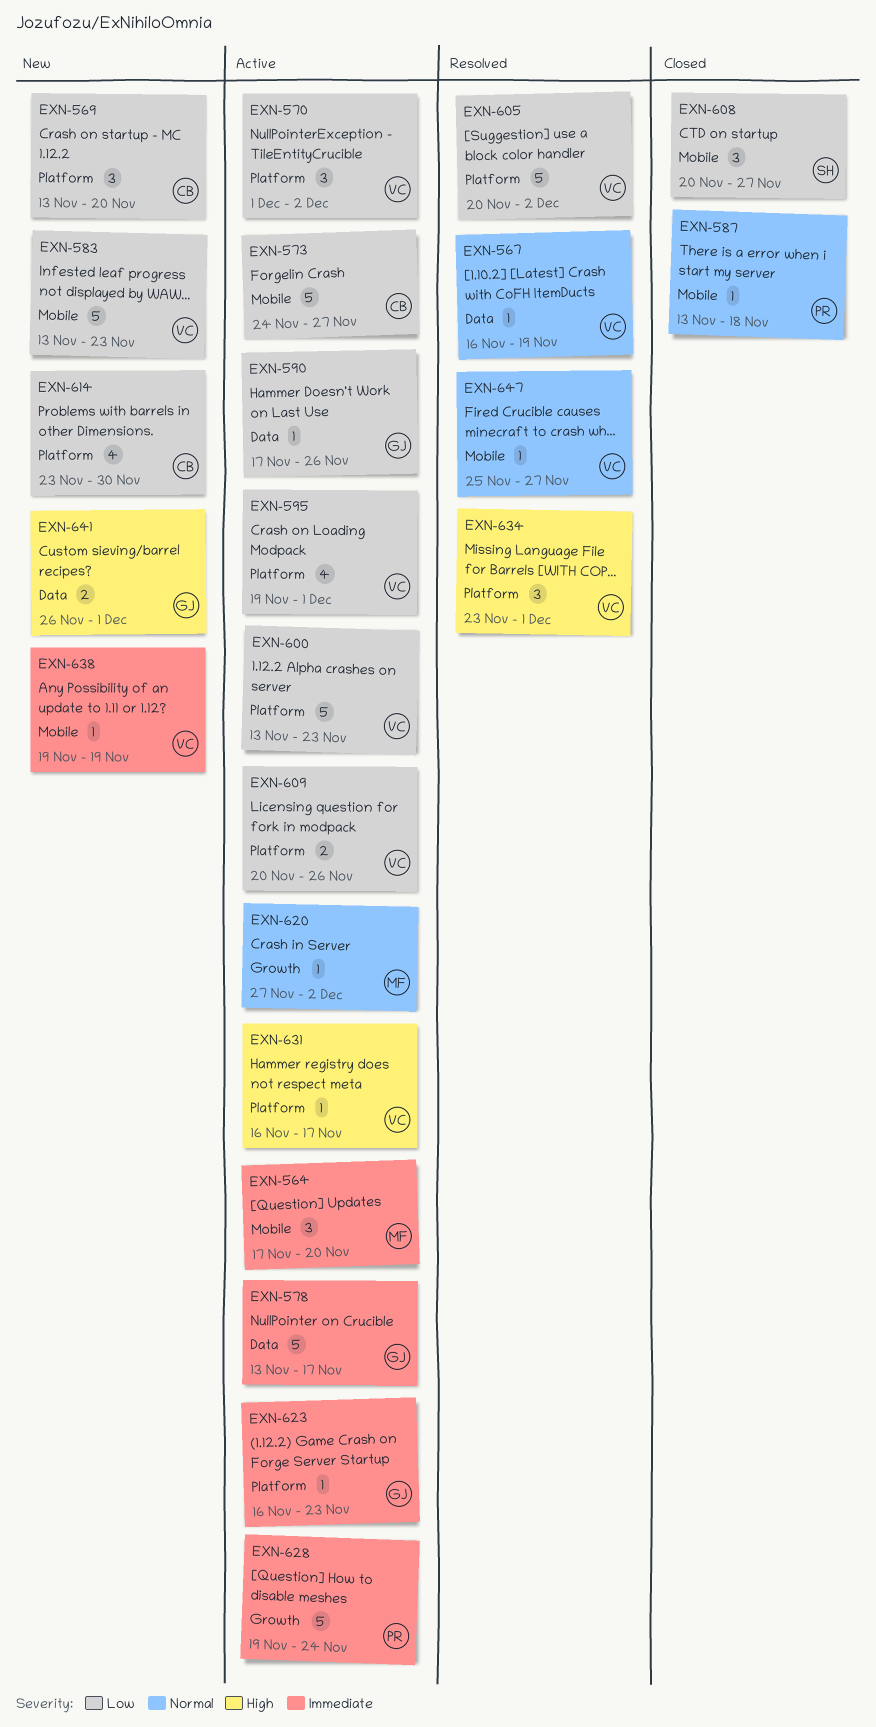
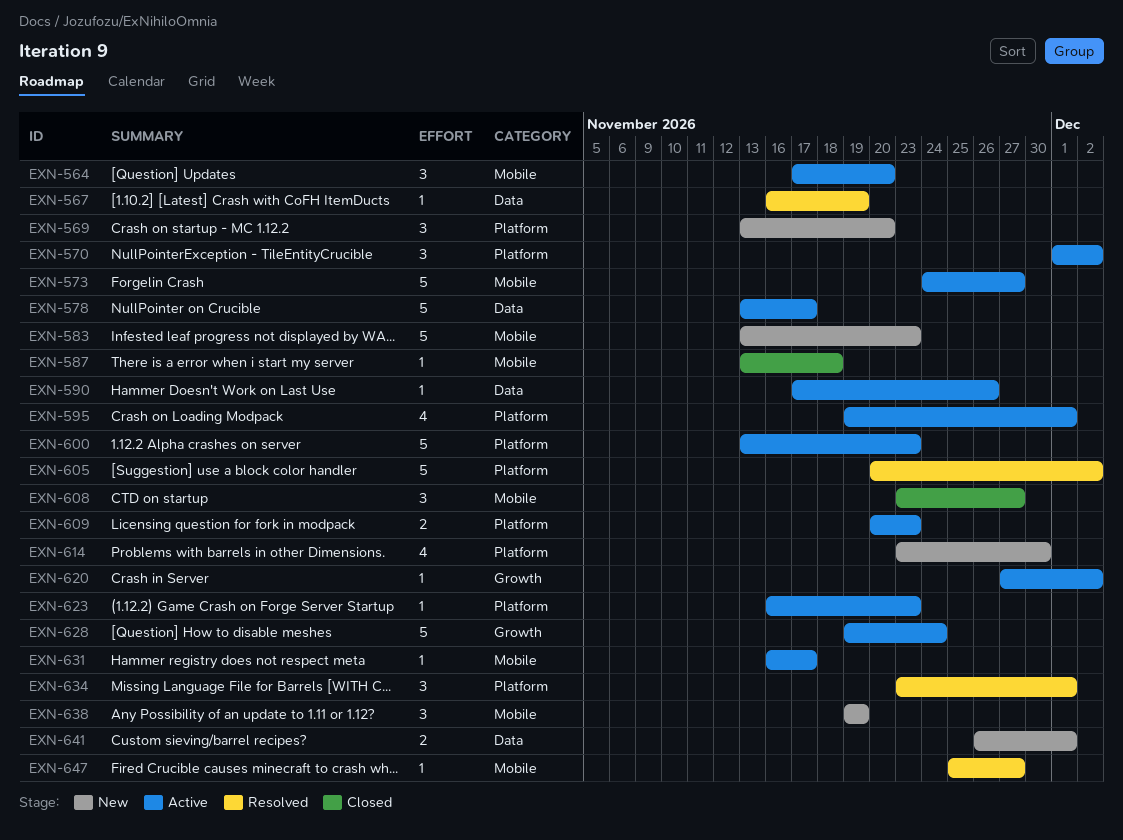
EXN-608, start: Nov 20 -> Nov 23
EXN-609, due: Nov 26 -> Nov 23
EXN-631, label: Platform -> Mobile
EXN-638, estimate: 1 -> 3

